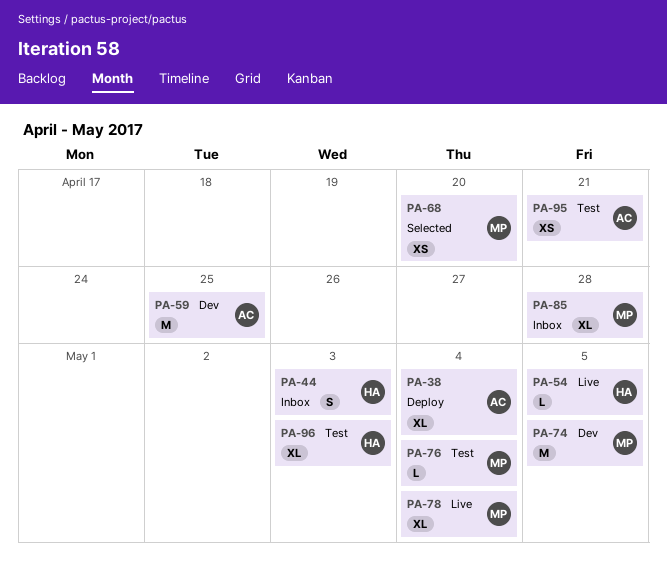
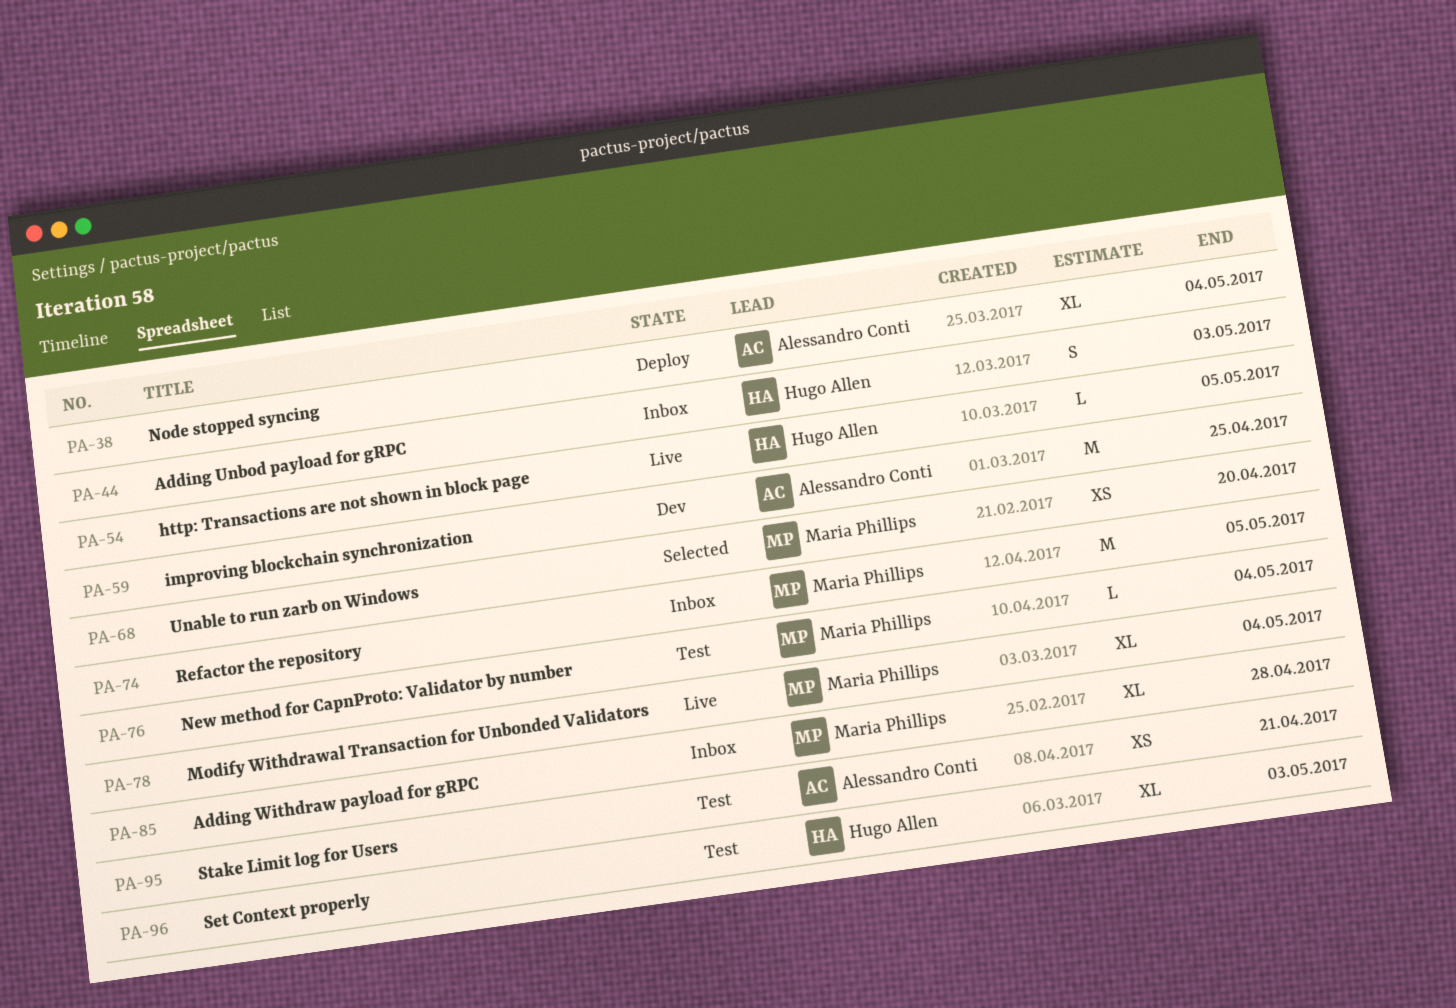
PA-74, status: Dev -> Inbox

